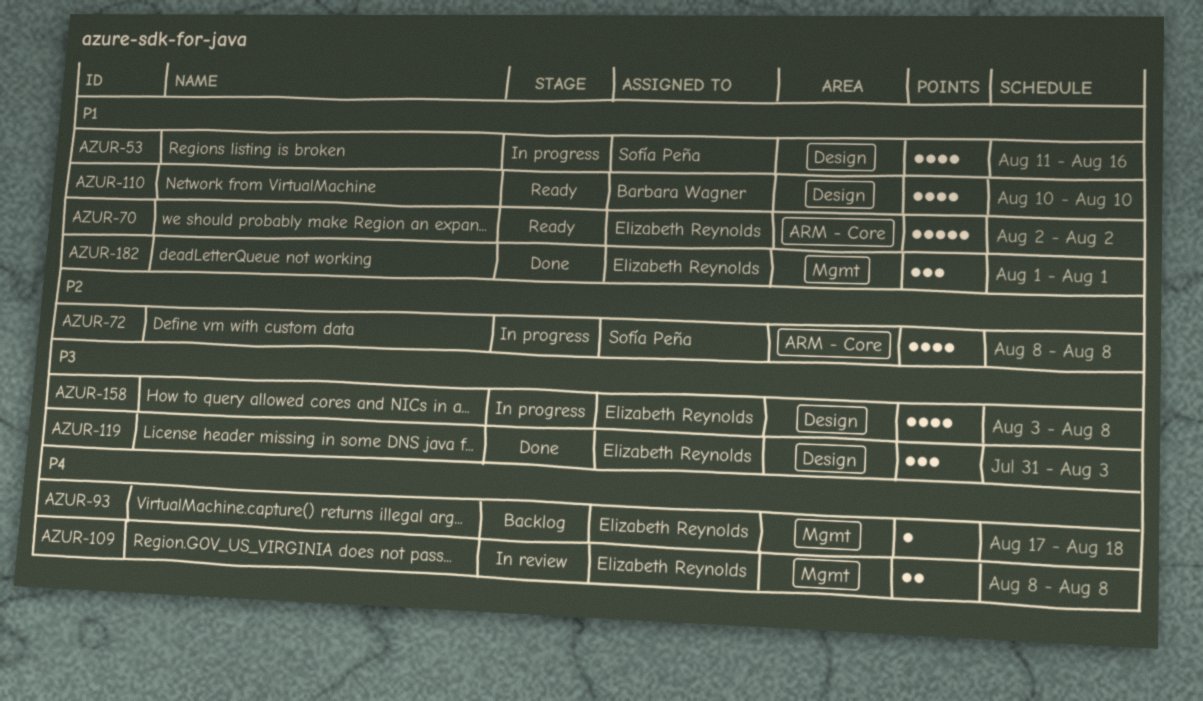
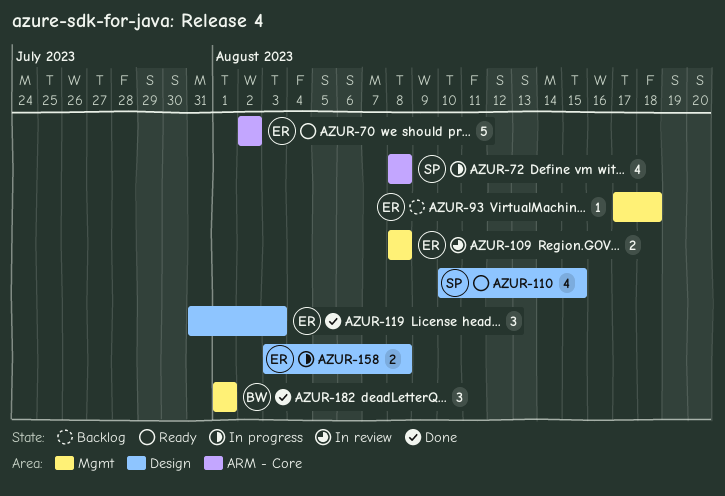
AZUR-53: present -> none
AZUR-110, owner: Barbara Wagner -> Sofía Peña
AZUR-110, due: Aug 10 -> Aug 15
AZUR-158, estimate: 4 -> 2
AZUR-182, owner: Elizabeth Reynolds -> Barbara Wagner

